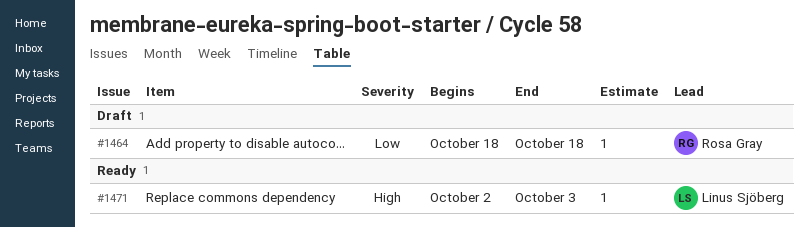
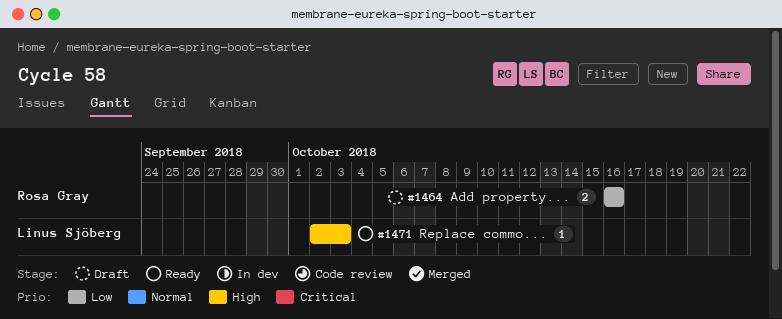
#1464, estimate: 1 -> 2
#1464, start: Oct 18 -> Oct 16
#1464, due: Oct 18 -> Oct 16

